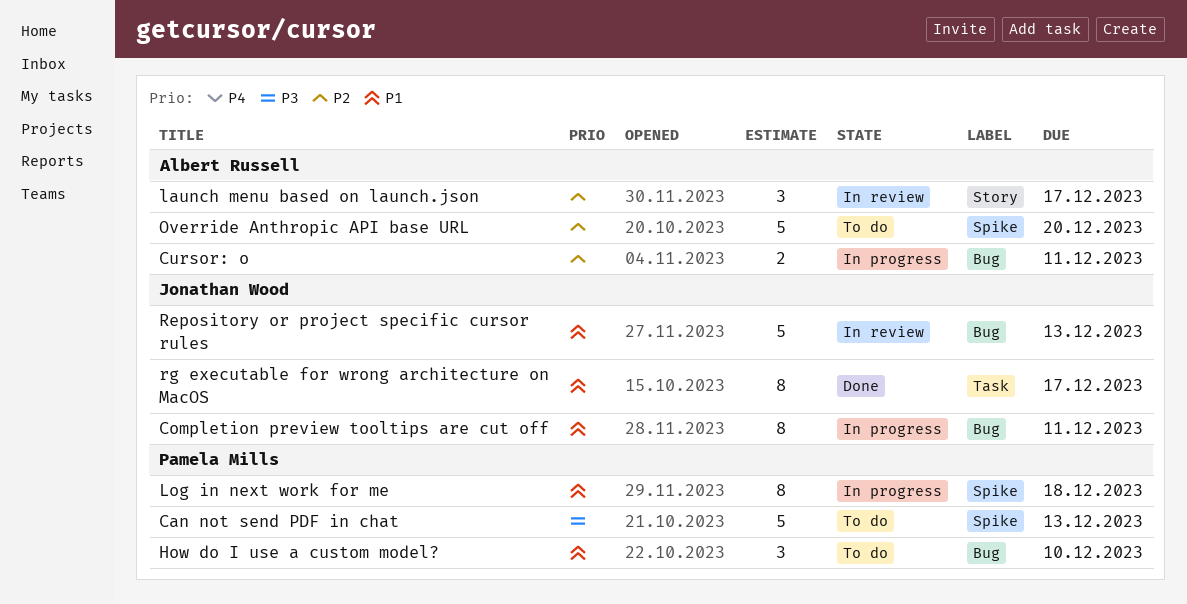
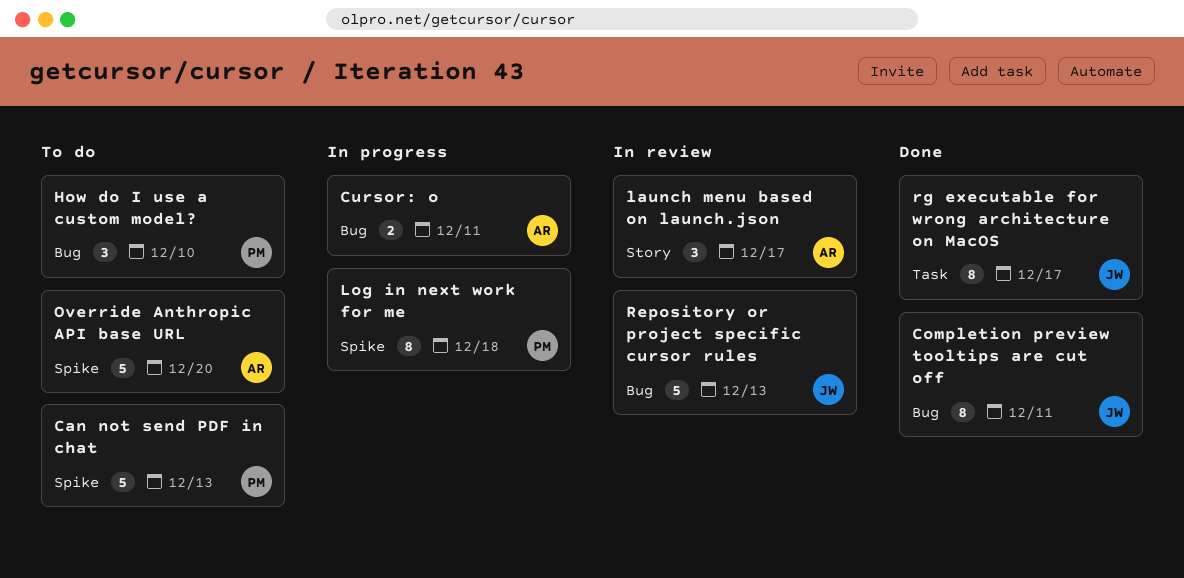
Completion preview tooltips are cut off, status: In progress -> Done

